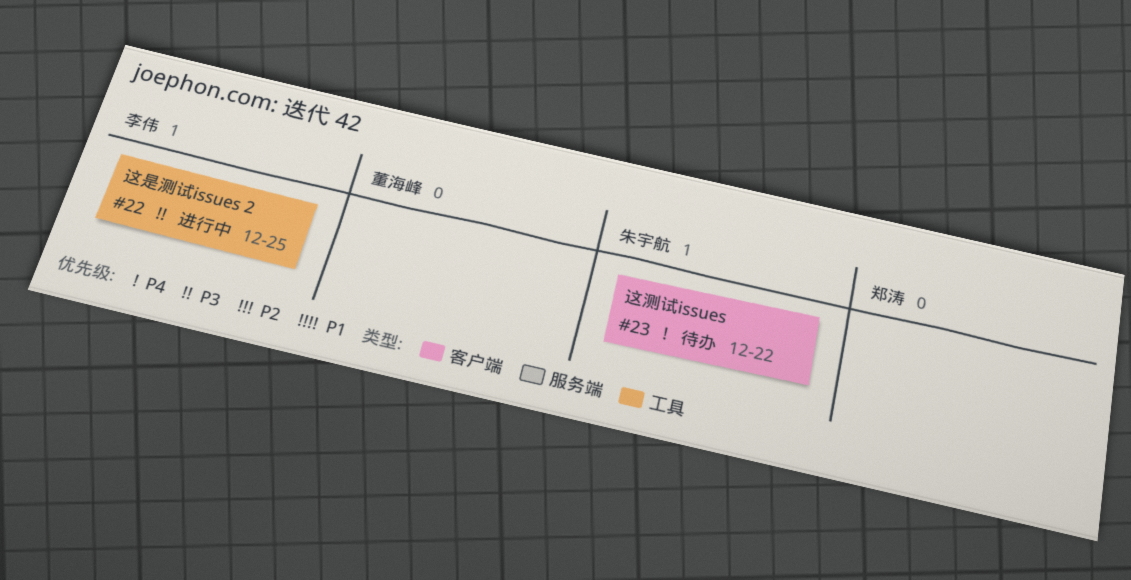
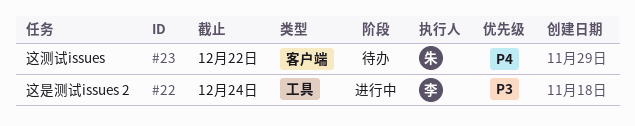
#22, due: Dec 25 -> Dec 24

